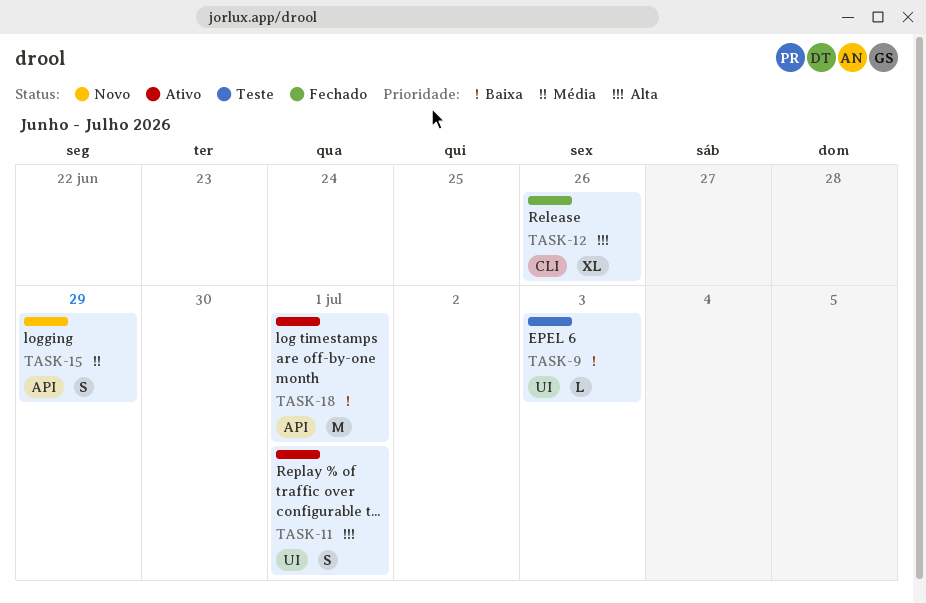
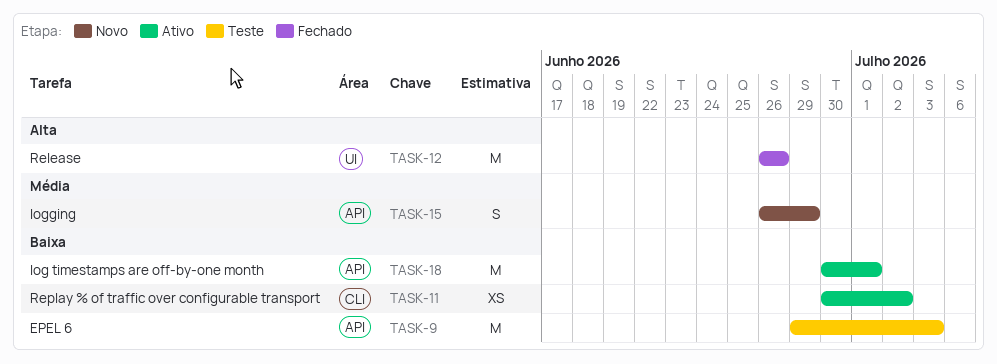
TASK-9, label: UI -> API
TASK-9, estimate: L -> M
TASK-11, priority: Alta -> Baixa
TASK-11, label: UI -> CLI
TASK-11, estimate: S -> XS
TASK-11, due: Jul 1 -> Jul 2
TASK-12, label: CLI -> UI
TASK-12, estimate: XL -> M

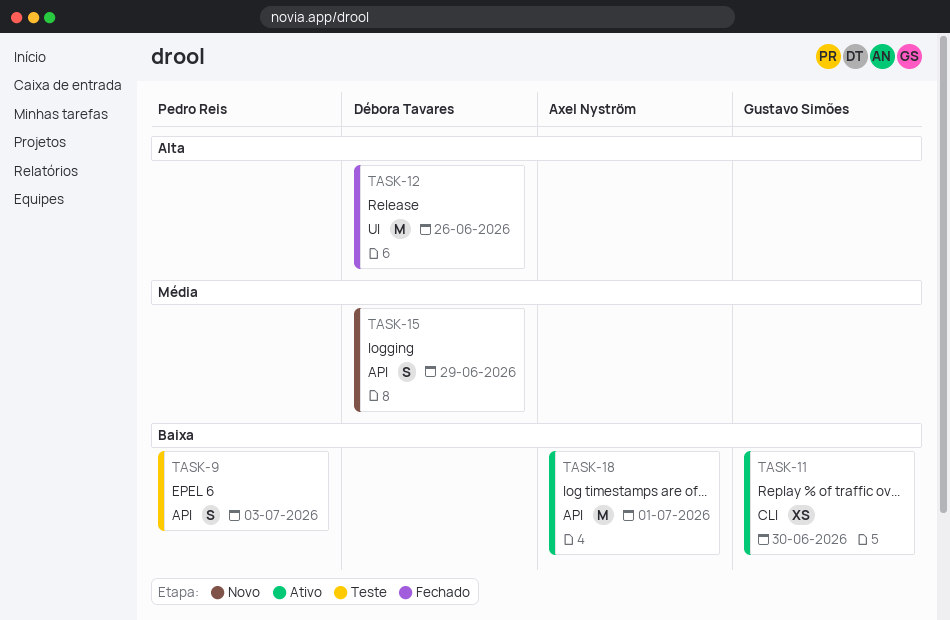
TASK-9, estimate: M -> S
TASK-11, due: Jul 2 -> Jun 30

